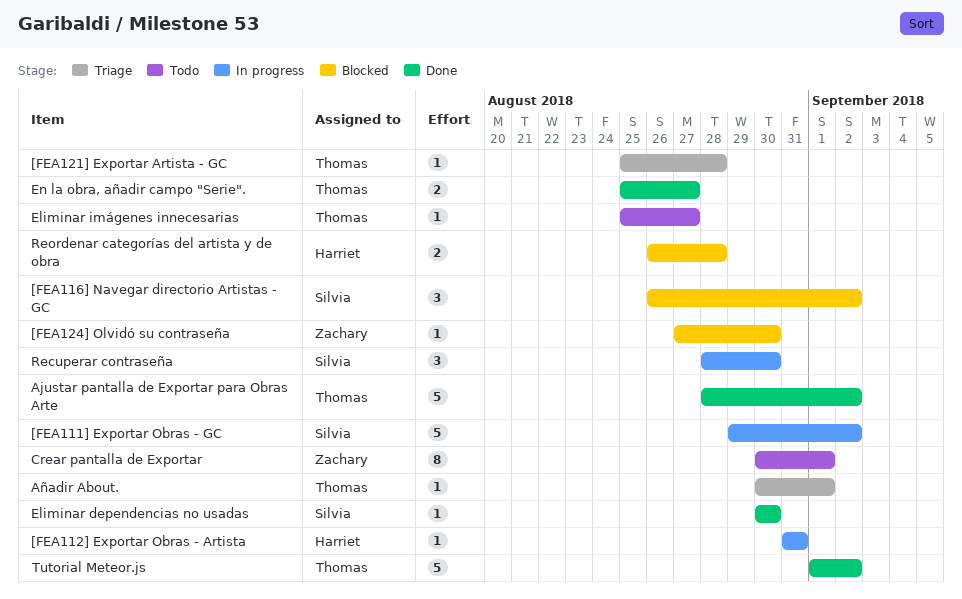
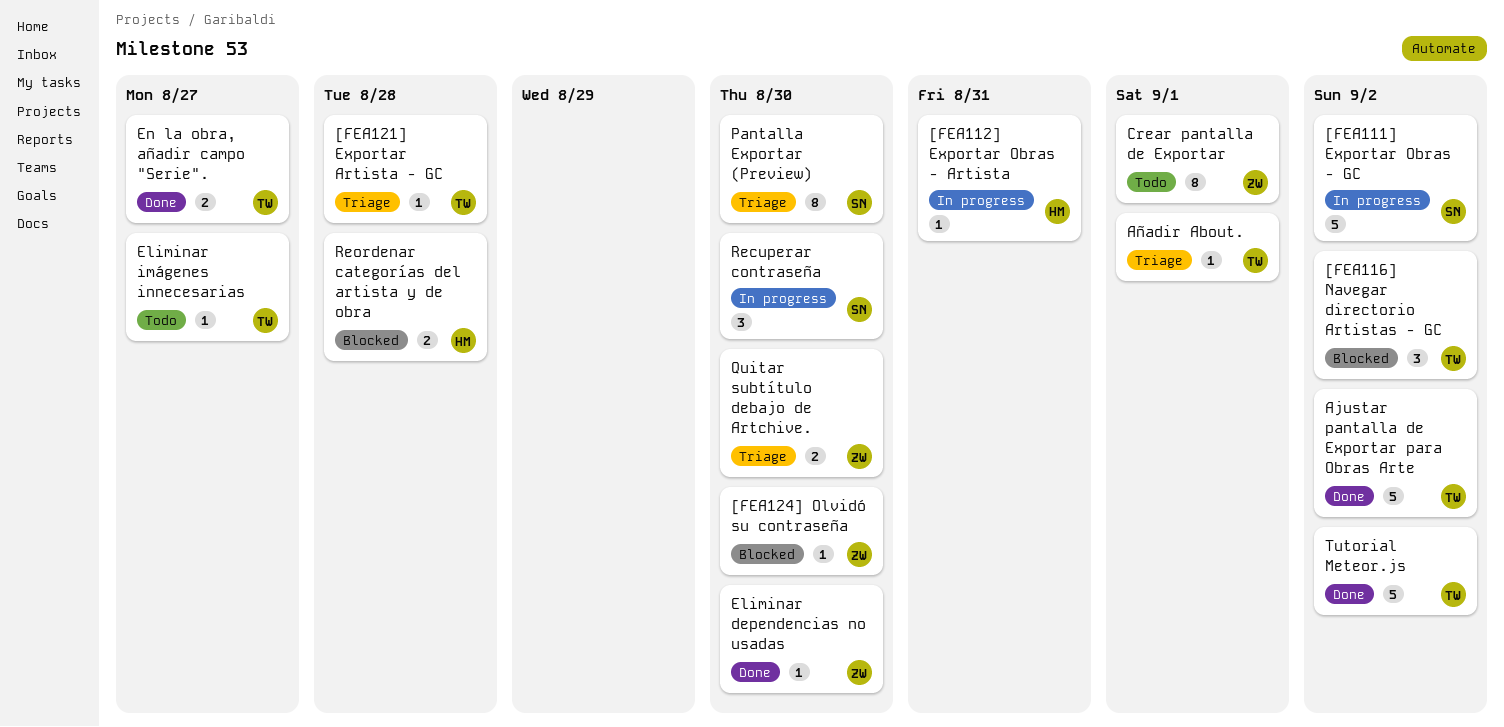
[FEA116] Navegar directorio Artistas - GC, owner: Silvia -> Thomas
Eliminar dependencias no usadas, owner: Silvia -> Zachary
Pantalla Exportar (Preview): none -> present
Quitar subtítulo debajo de Artchive.: none -> present

